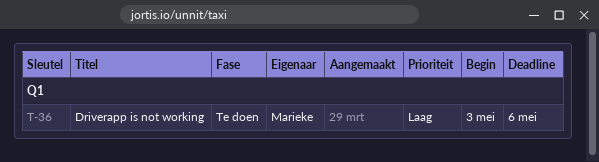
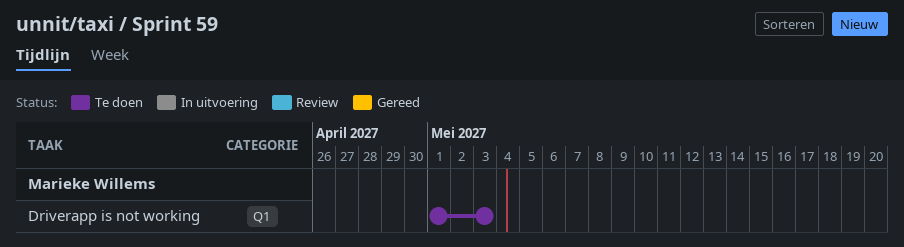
Driverapp is not working, start: May 3 -> May 1
Driverapp is not working, due: May 6 -> May 3

